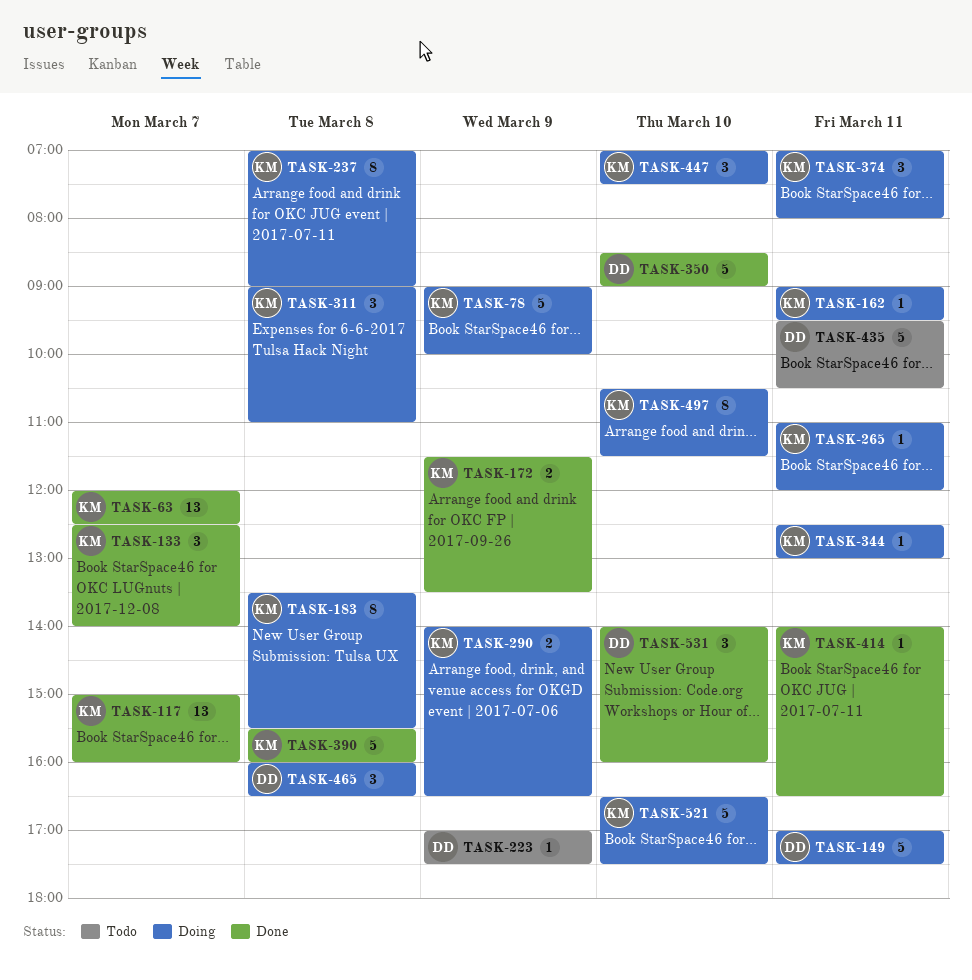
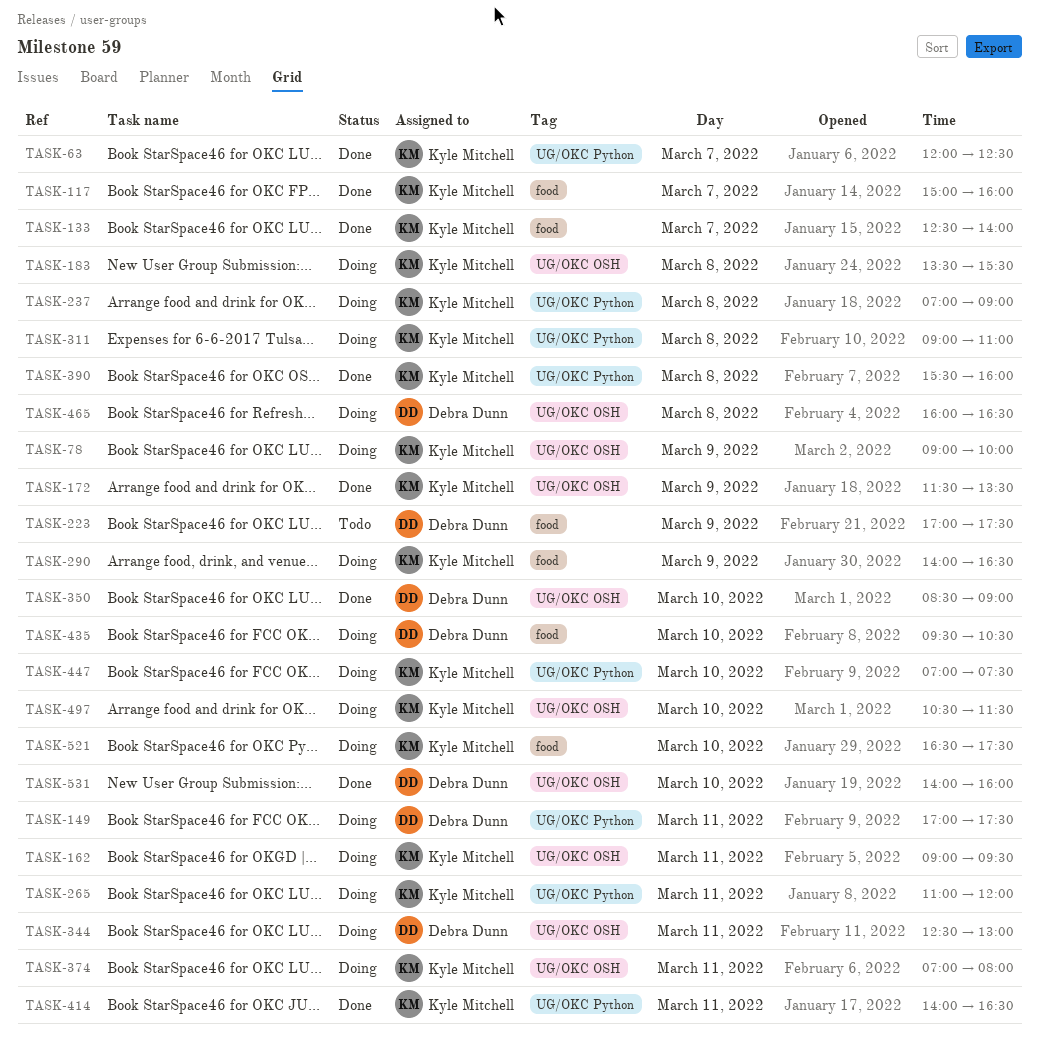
TASK-344, owner: Kyle Mitchell -> Debra Dunn
TASK-435, status: Todo -> Doing
TASK-435, day: Mar 11 -> Mar 10

